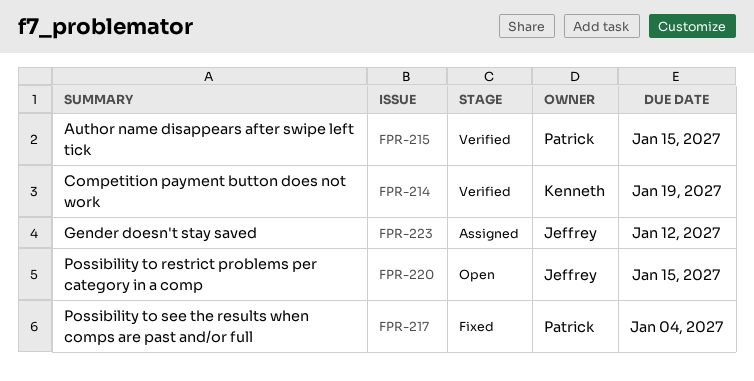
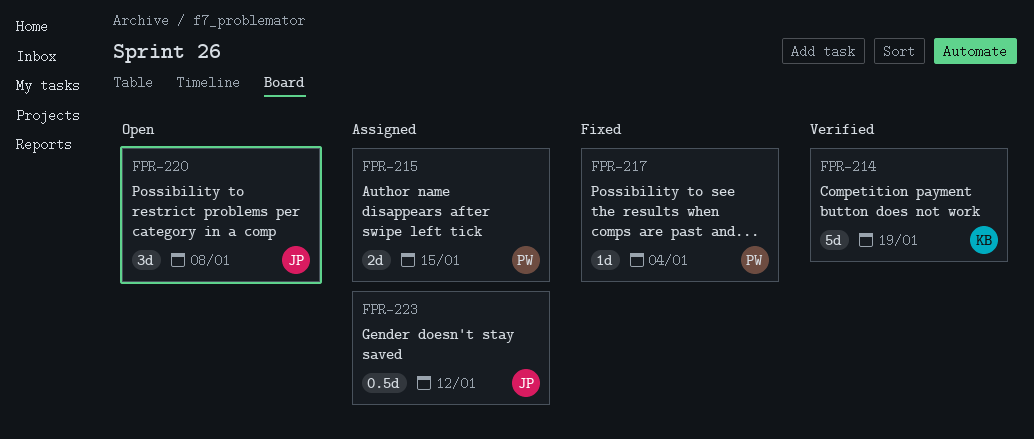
FPR-215, status: Verified -> Assigned
FPR-220, due: Jan 15 -> Jan 8

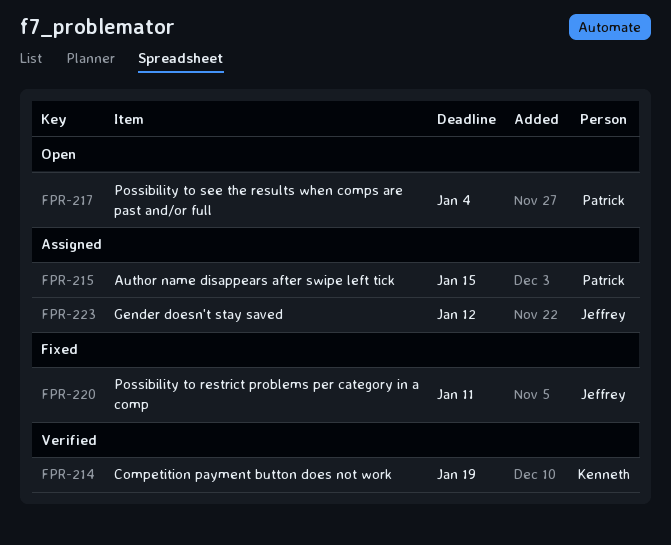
FPR-217, status: Fixed -> Open
FPR-220, status: Open -> Fixed
FPR-220, due: Jan 8 -> Jan 11

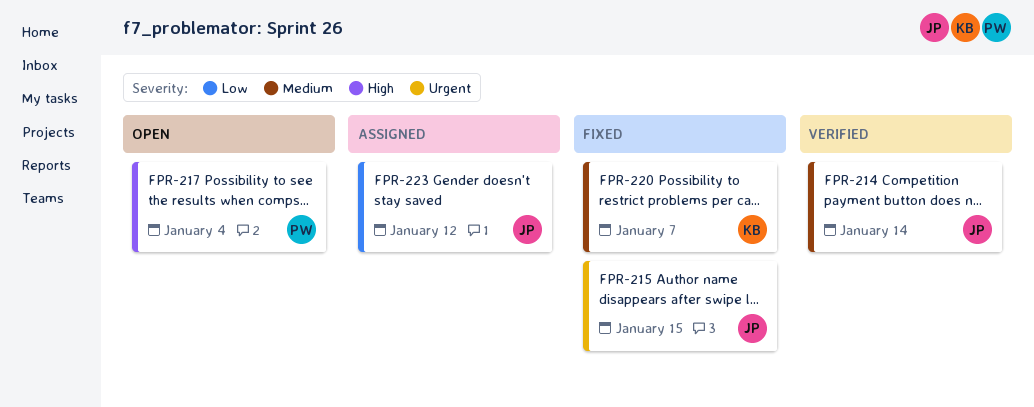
FPR-214, owner: Kenneth -> Jeffrey
FPR-214, due: Jan 19 -> Jan 14
FPR-215, status: Assigned -> Fixed
FPR-215, owner: Patrick -> Jeffrey
FPR-220, owner: Jeffrey -> Kenneth
FPR-220, due: Jan 11 -> Jan 7

